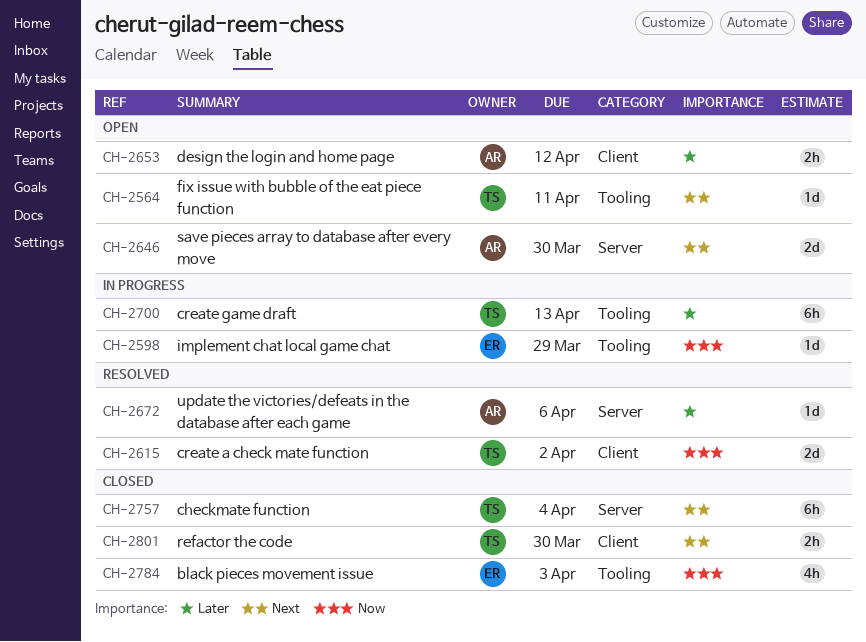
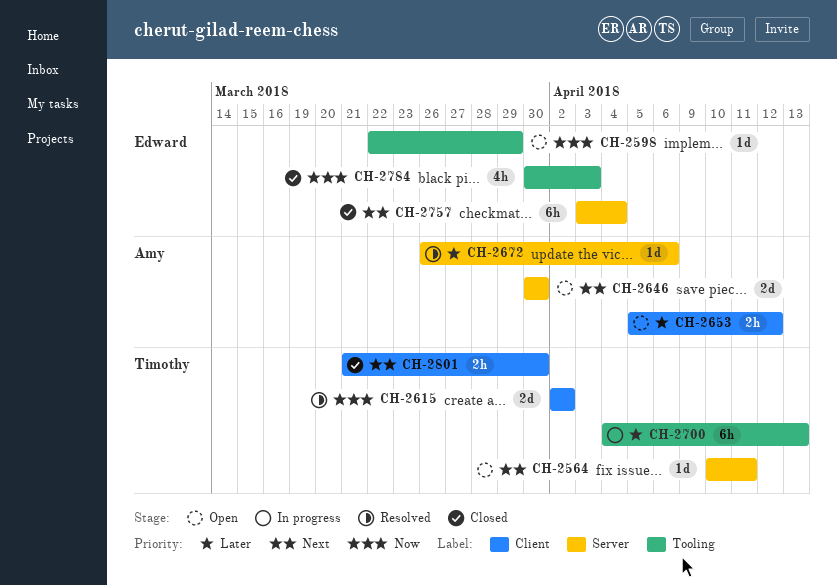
CH-2564, label: Tooling -> Server
CH-2598, status: In progress -> Open
CH-2757, owner: Timothy -> Edward

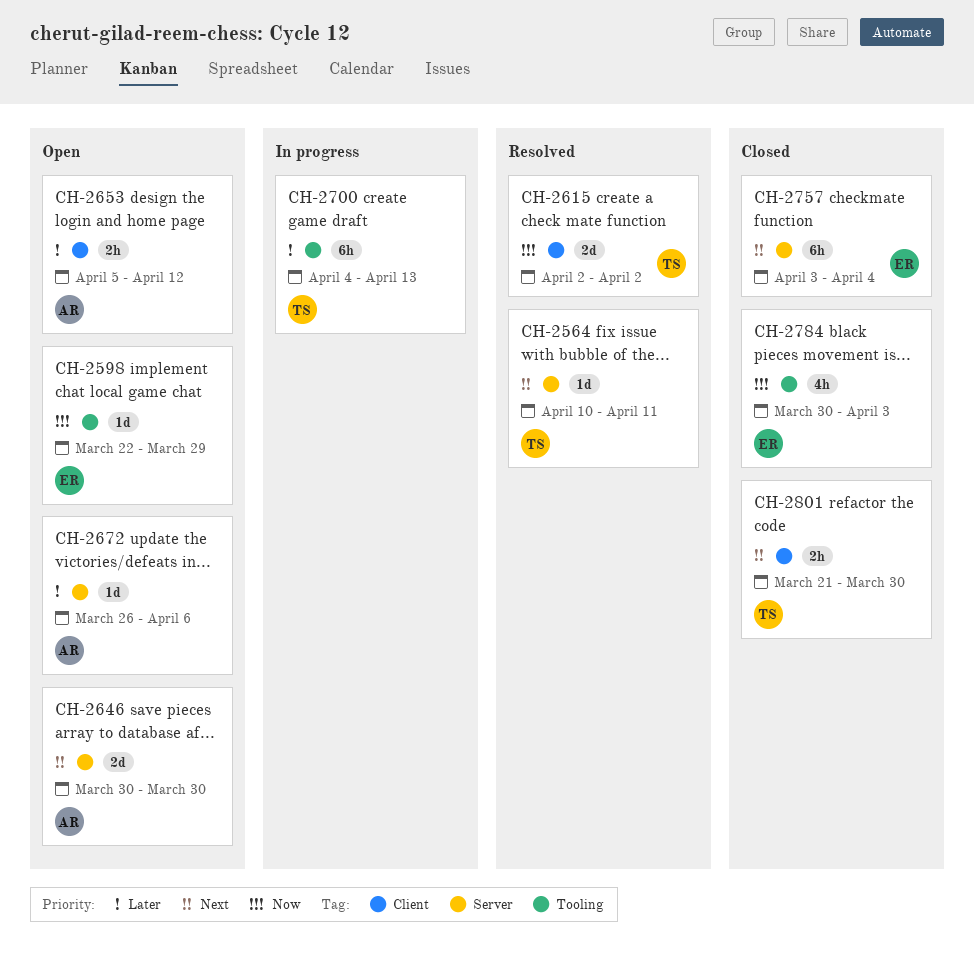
CH-2564, status: Open -> Resolved
CH-2672, status: Resolved -> Open

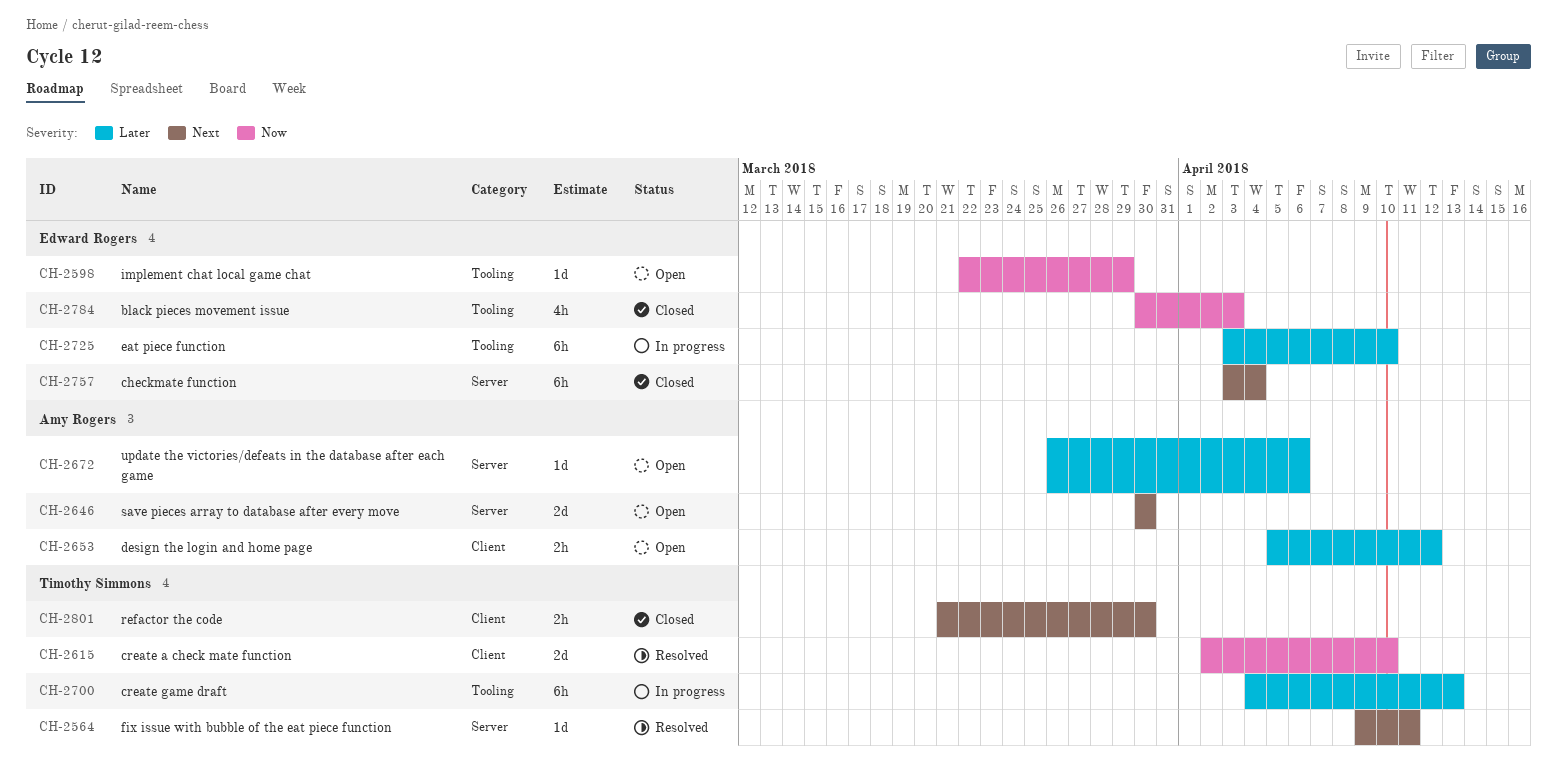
CH-2564, start: Apr 10 -> Apr 9
CH-2615, due: Apr 2 -> Apr 10
CH-2725: none -> present

